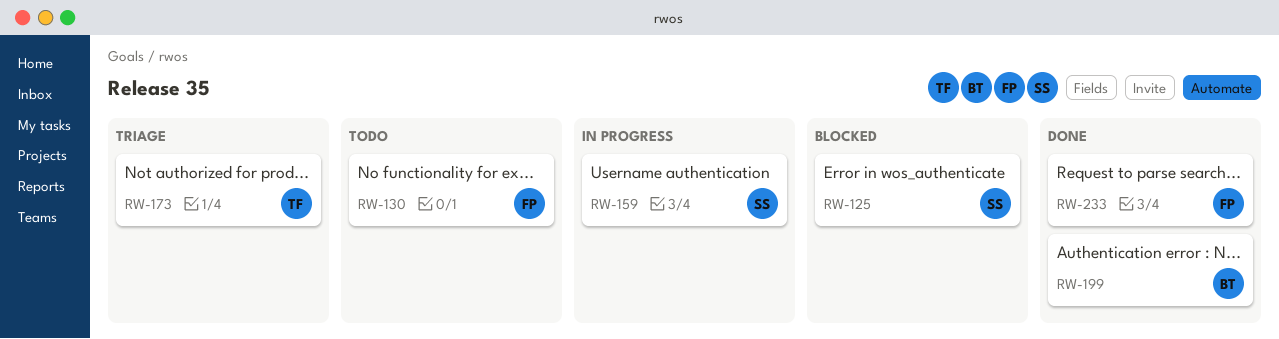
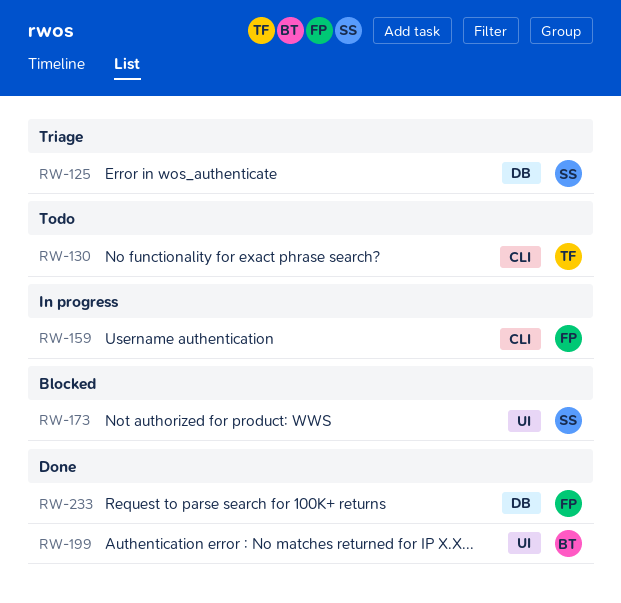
RW-125, status: Blocked -> Triage
RW-130, owner: FP -> TF
RW-159, owner: SS -> FP
RW-173, status: Triage -> Blocked
RW-173, owner: TF -> SS

